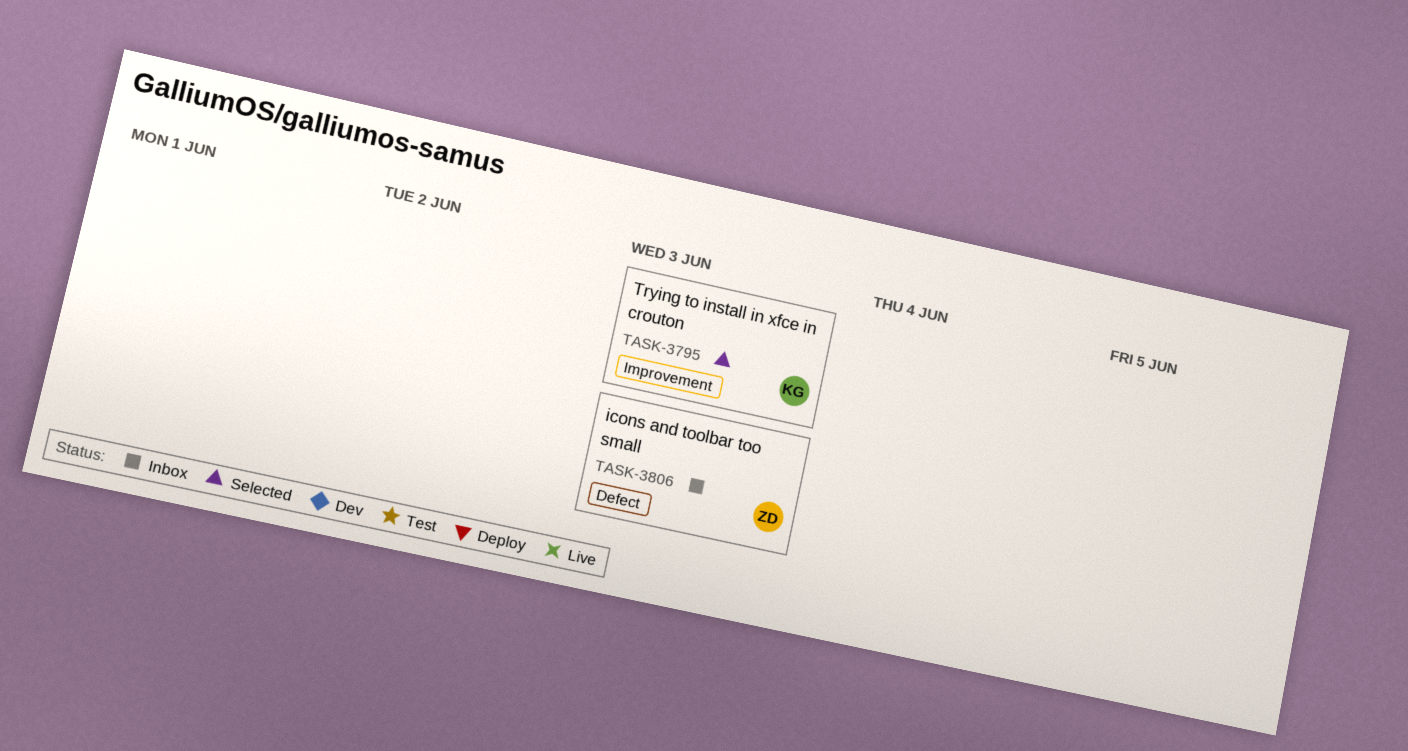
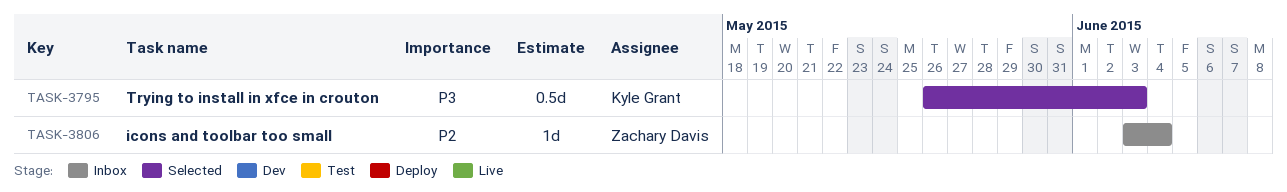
TASK-3806, due: Jun 3 -> Jun 4

